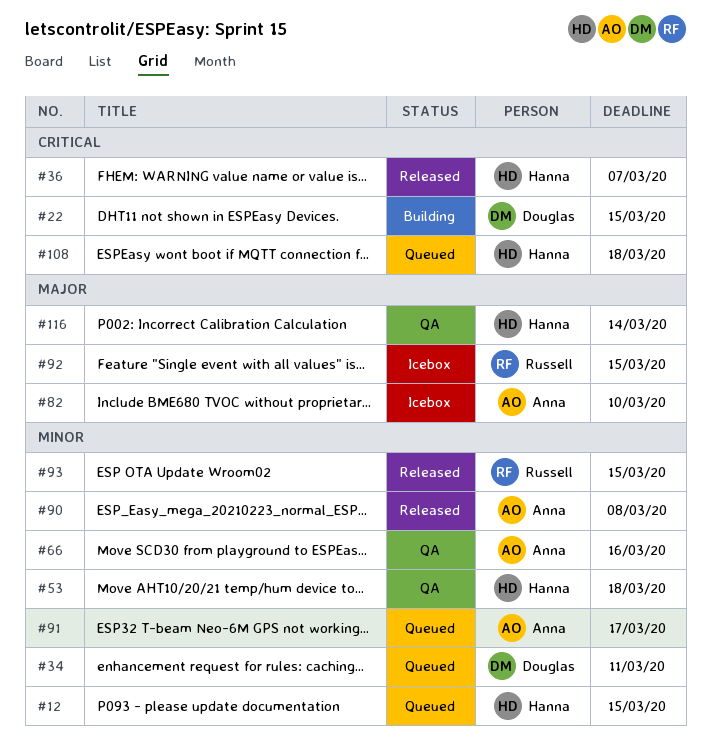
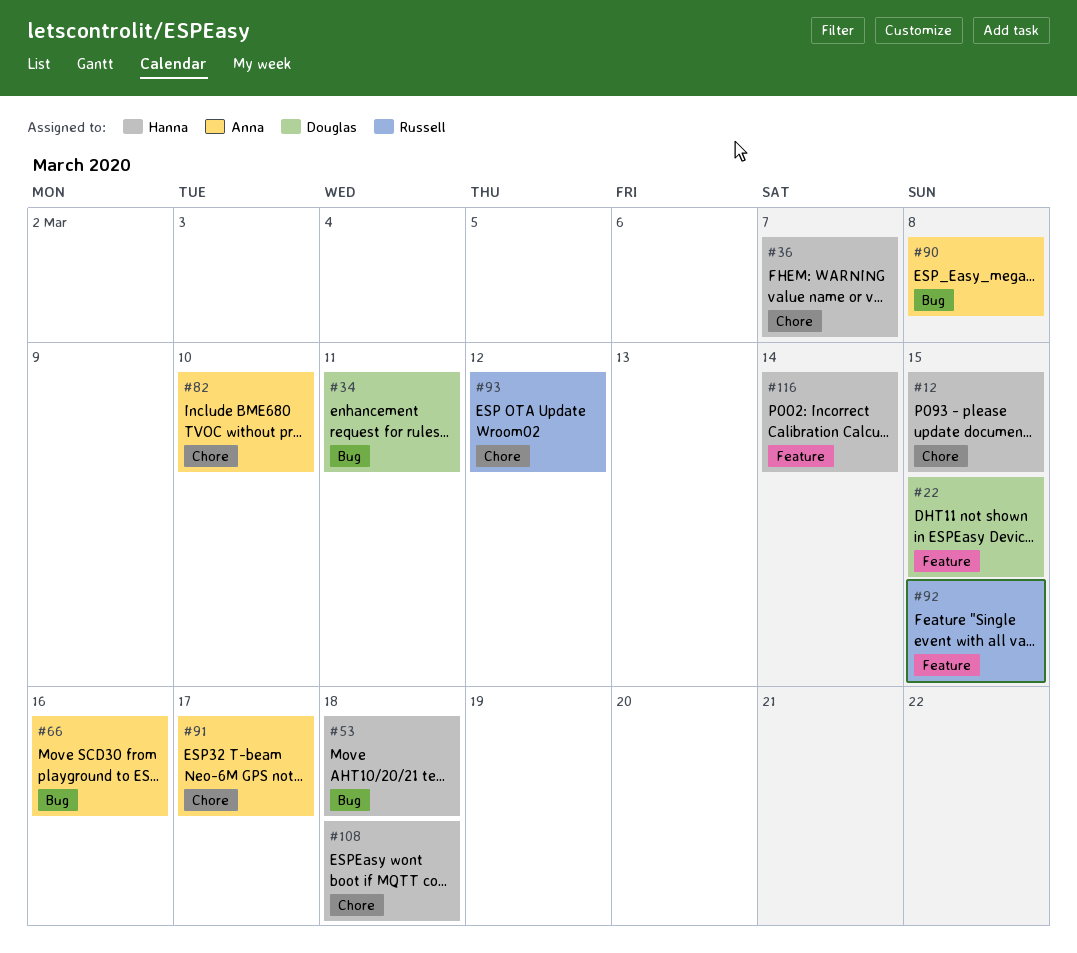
#93, due: Mar 15 -> Mar 12

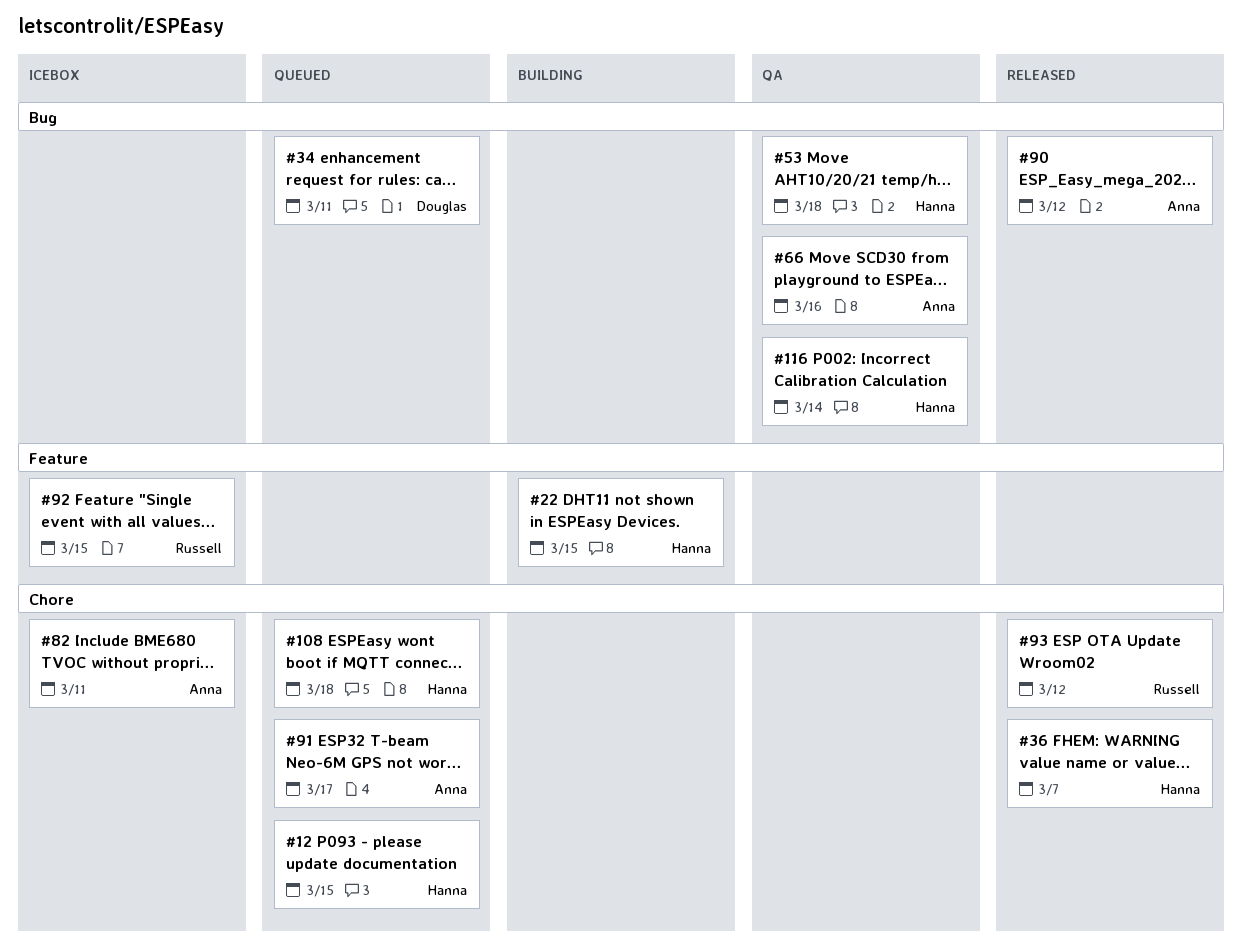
#22, owner: Douglas -> Hanna
#82, due: Mar 10 -> Mar 11
#90, due: Mar 8 -> Mar 12
#116, label: Feature -> Bug

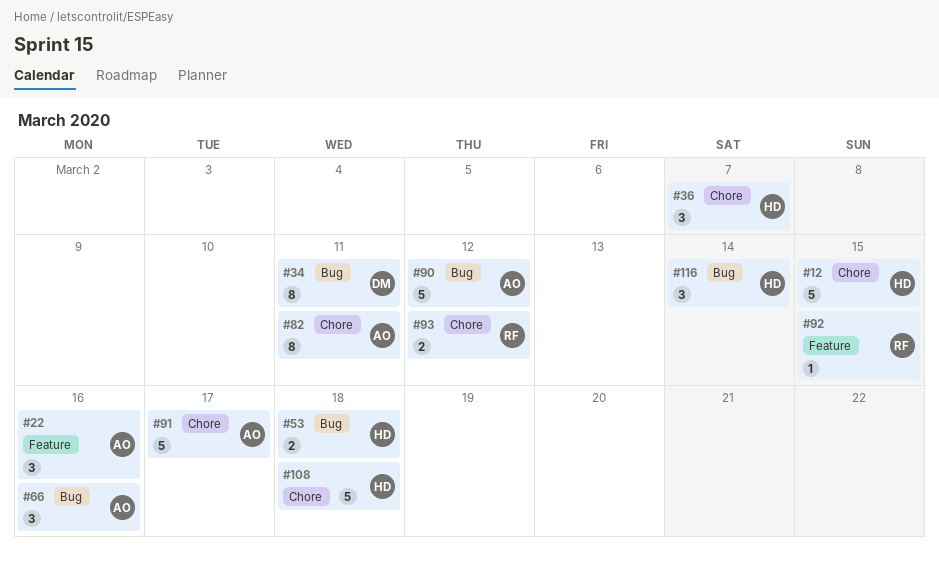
#22, owner: Hanna -> Anna
#22, due: Mar 15 -> Mar 16

